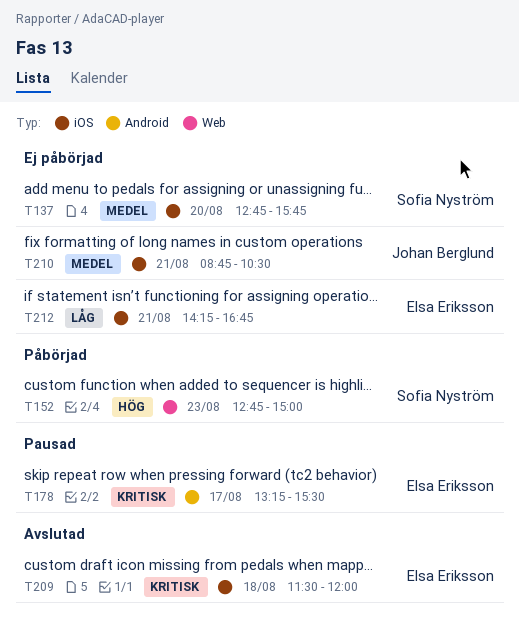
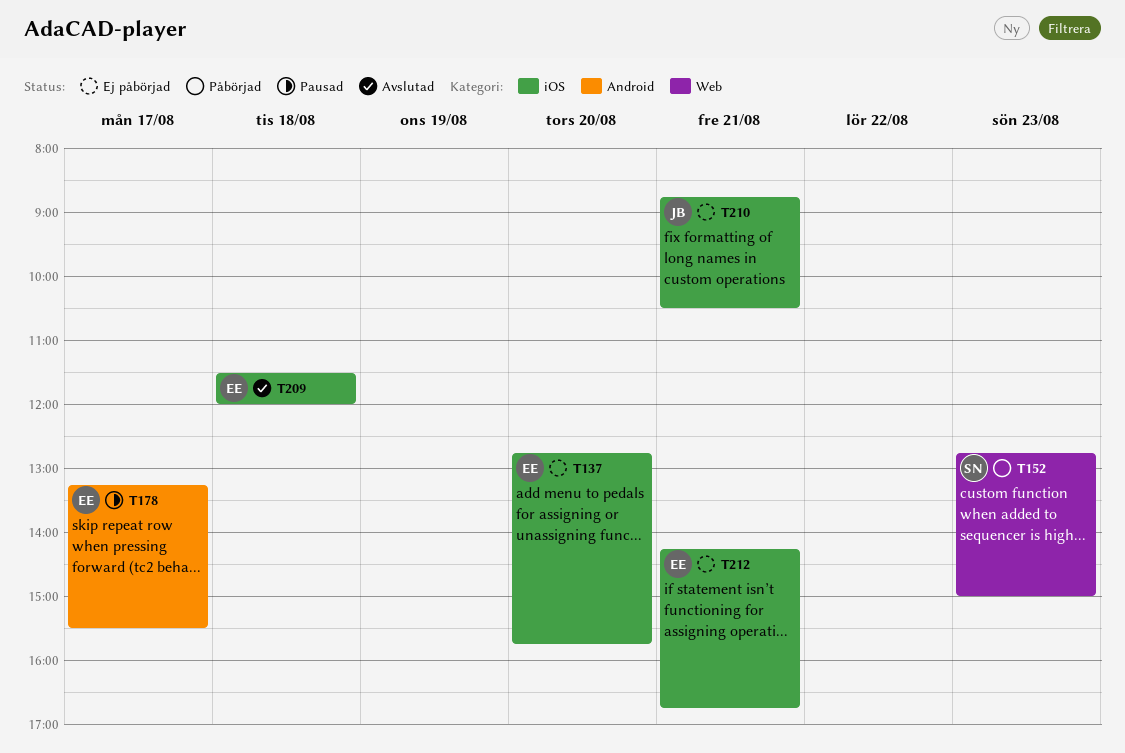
T137, owner: Sofia Nyström -> Elsa Eriksson

